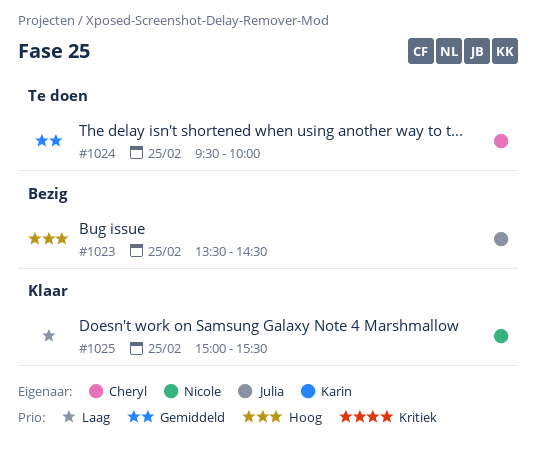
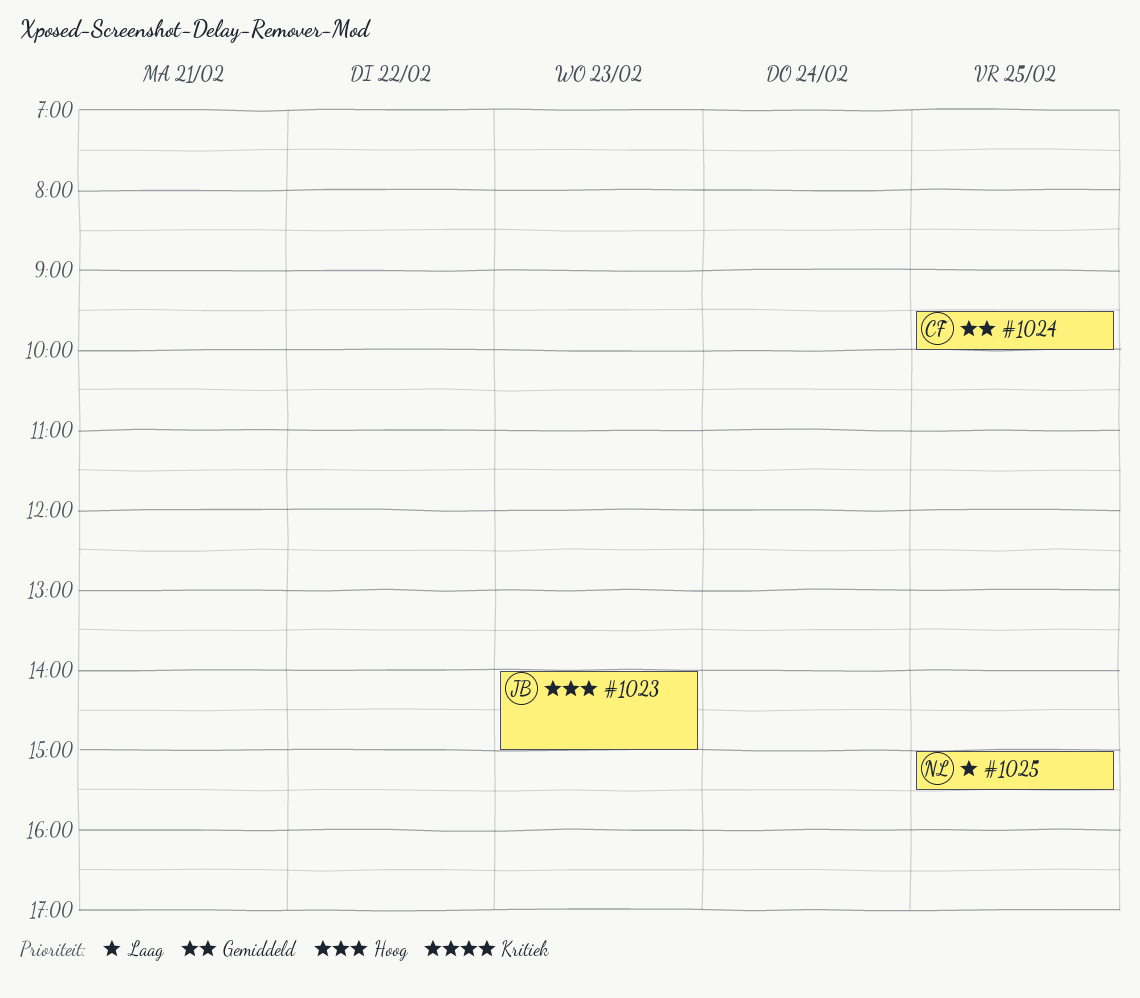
#1023, day: Feb 25 -> Feb 23
#1023, begins: 13:30 -> 14:00
#1023, ends: 14:30 -> 15:00

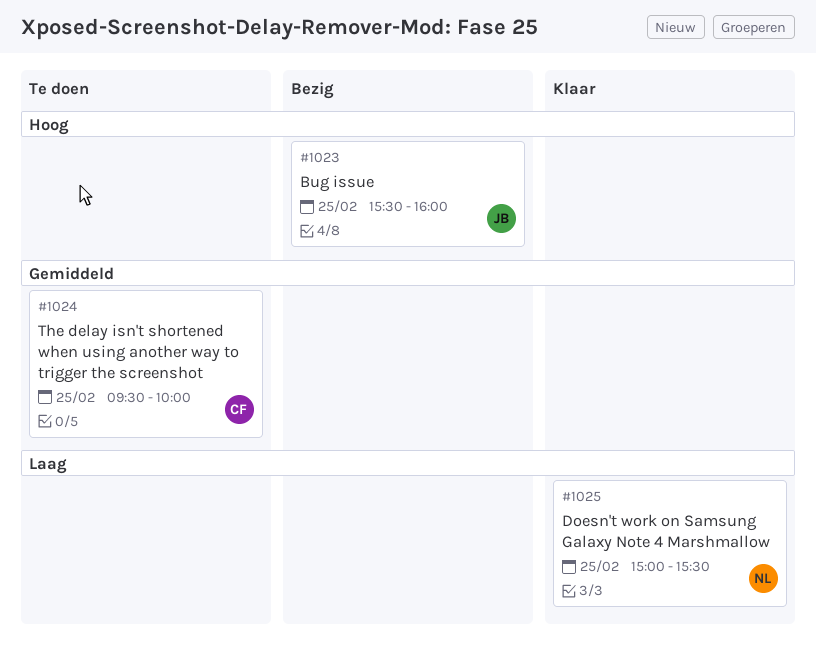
#1023, day: Feb 23 -> Feb 25
#1023, begins: 14:00 -> 15:30
#1023, ends: 15:00 -> 16:00

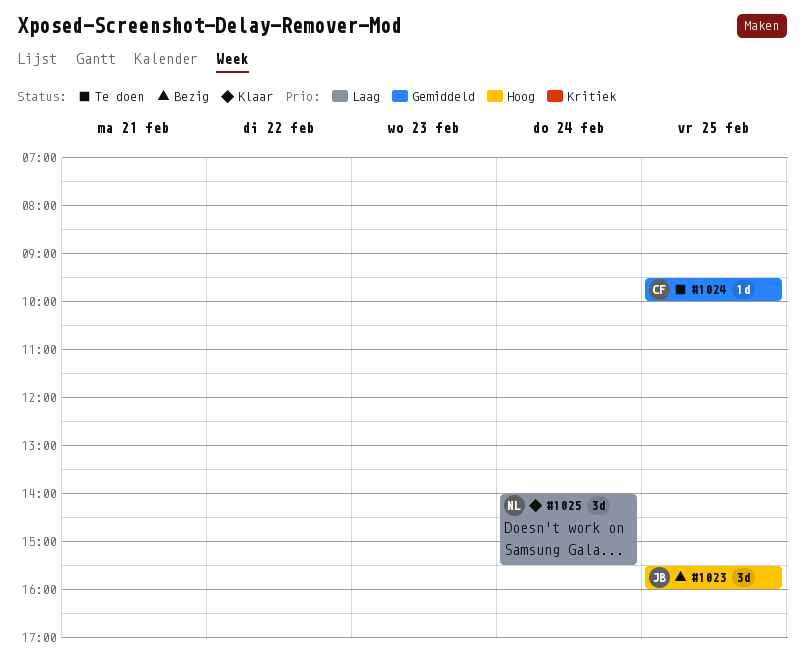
#1025, day: Feb 25 -> Feb 24
#1025, begins: 15:00 -> 14:00

